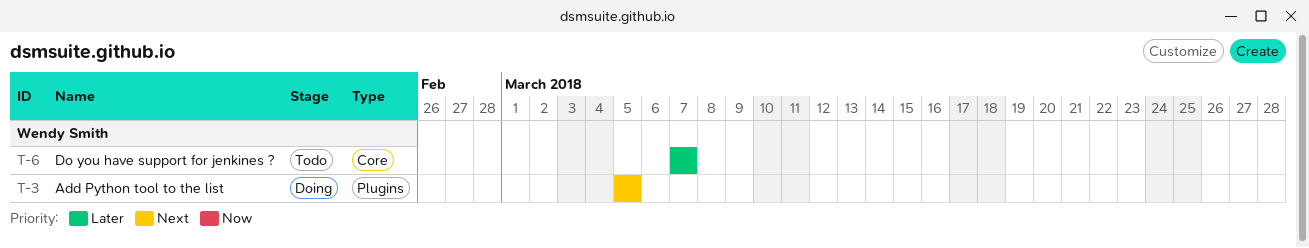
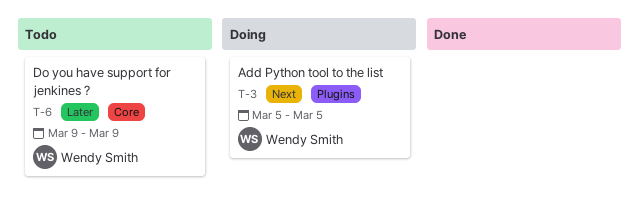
T-6, start: Mar 7 -> Mar 9
T-6, due: Mar 7 -> Mar 9

